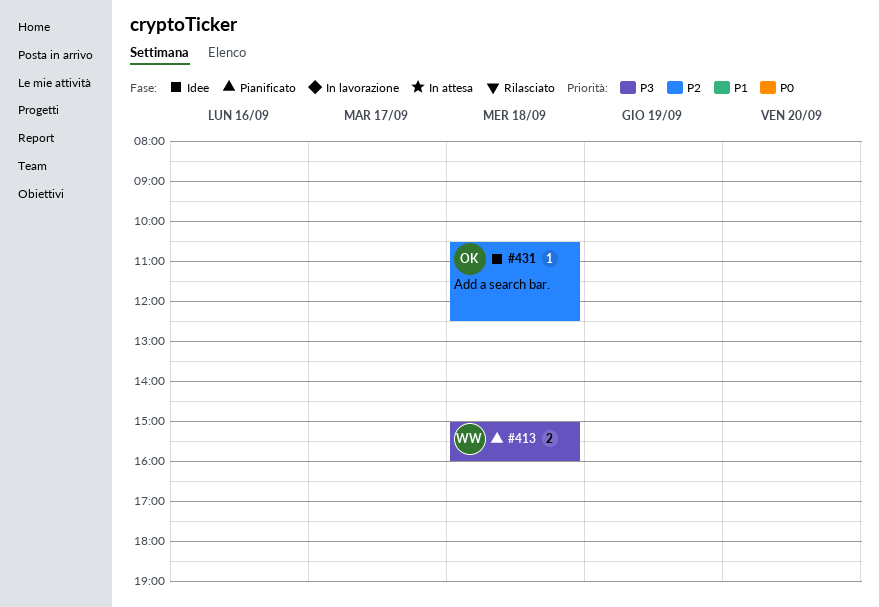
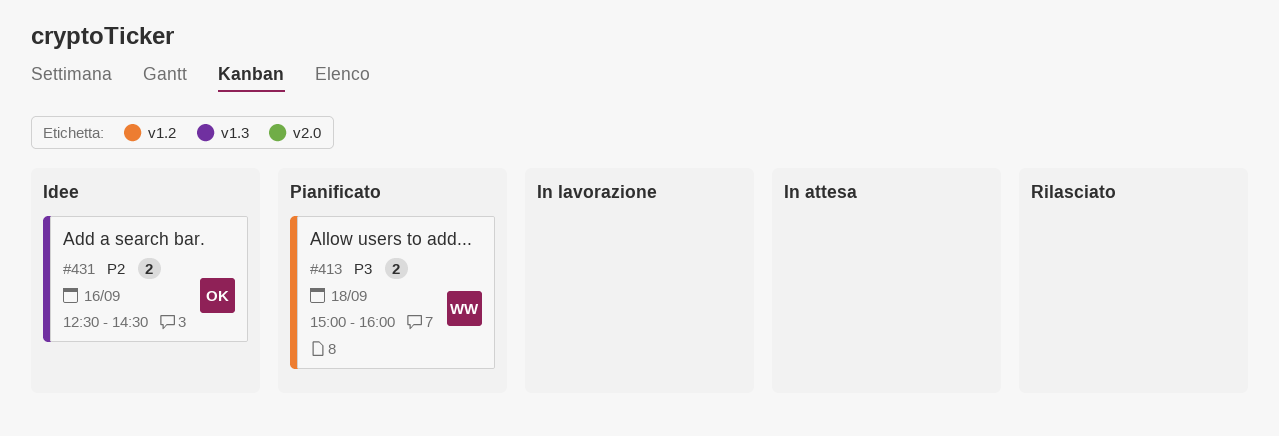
#431, estimate: 1 -> 2
#431, day: Sep 18 -> Sep 16
#431, begins: 10:30 -> 12:30
#431, ends: 12:30 -> 14:30

